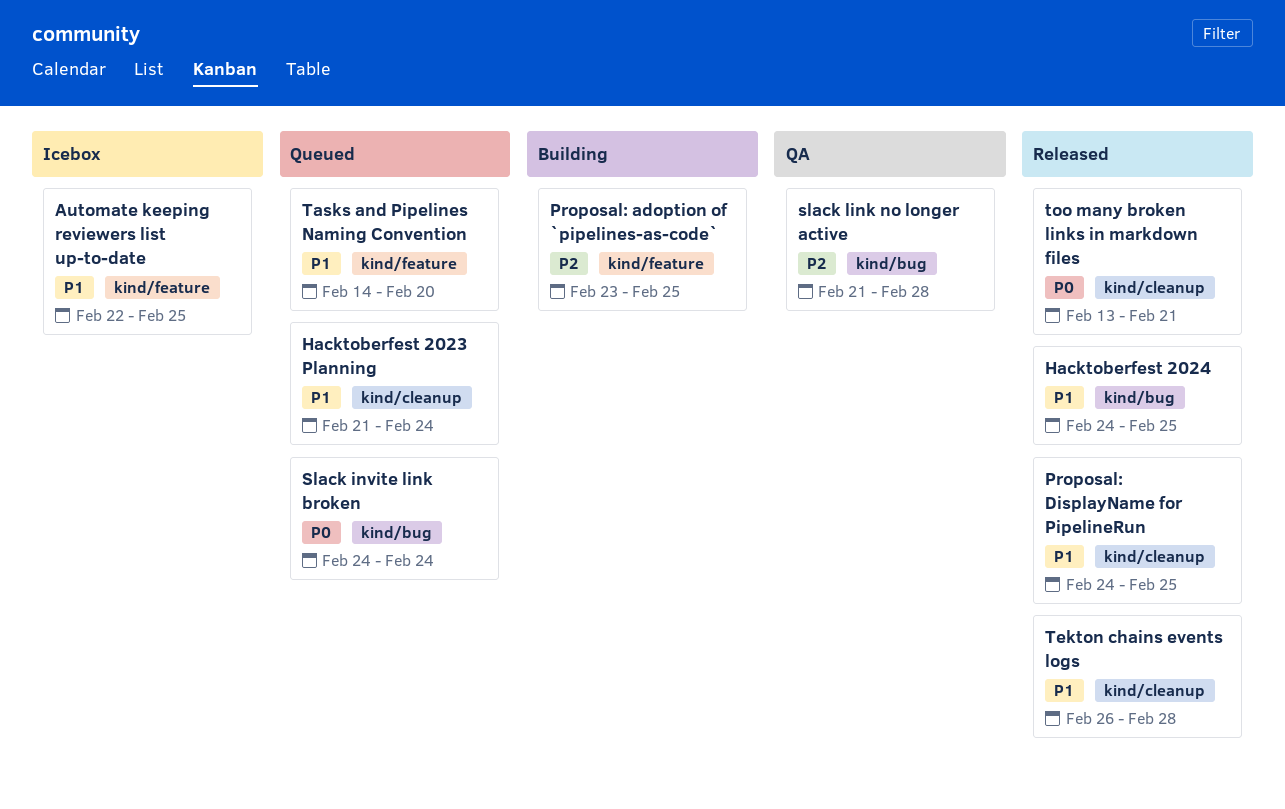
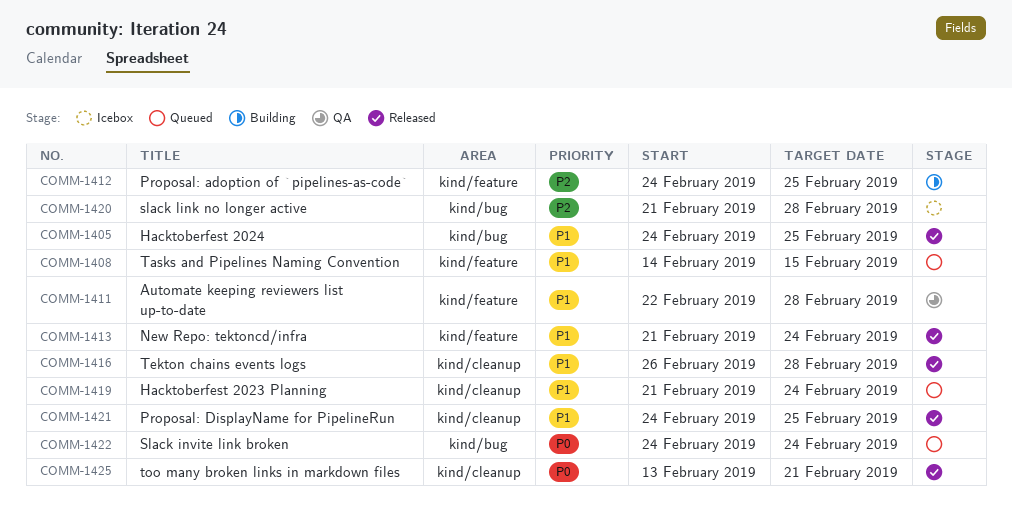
Automate keeping reviewers list up-to-date, status: Icebox -> QA
Automate keeping reviewers list up-to-date, due: Feb 25 -> Feb 28
New Repo: tektoncd/infra: none -> present
Proposal: adoption of `pipelines-as-code`, start: Feb 23 -> Feb 24
slack link no longer active, status: QA -> Icebox
Tasks and Pipelines Naming Convention, due: Feb 20 -> Feb 15

